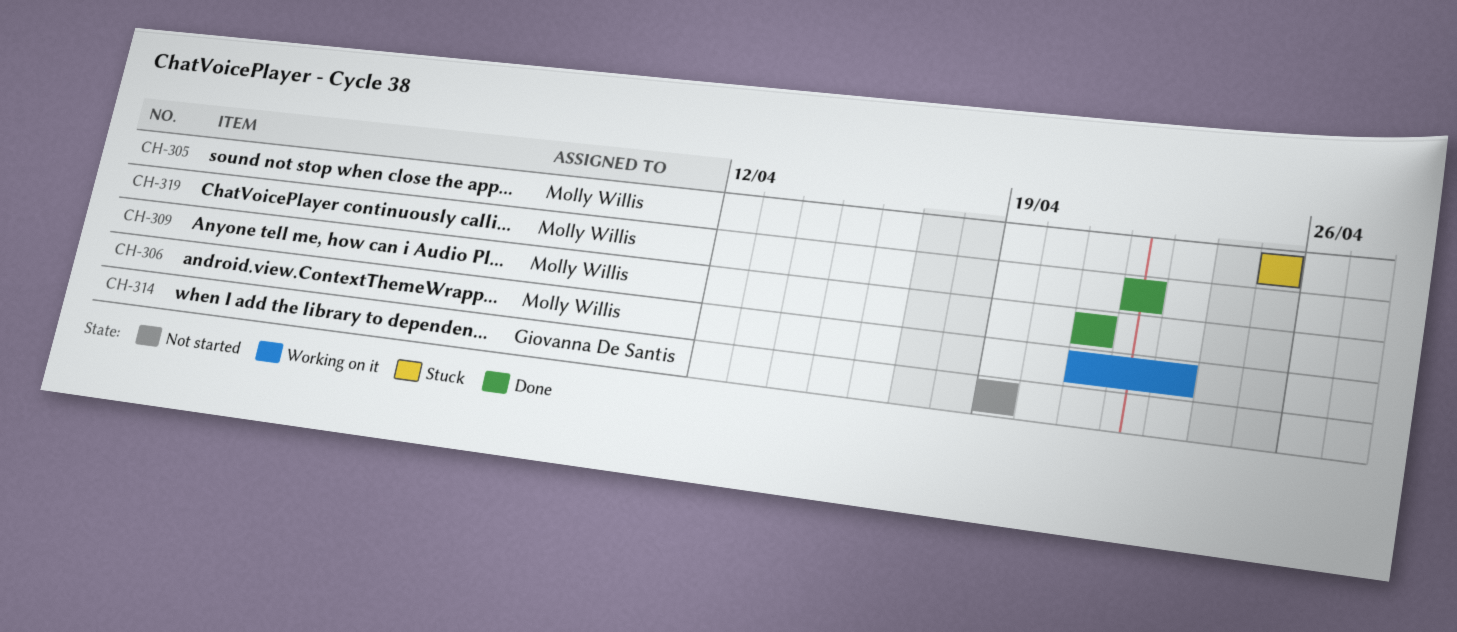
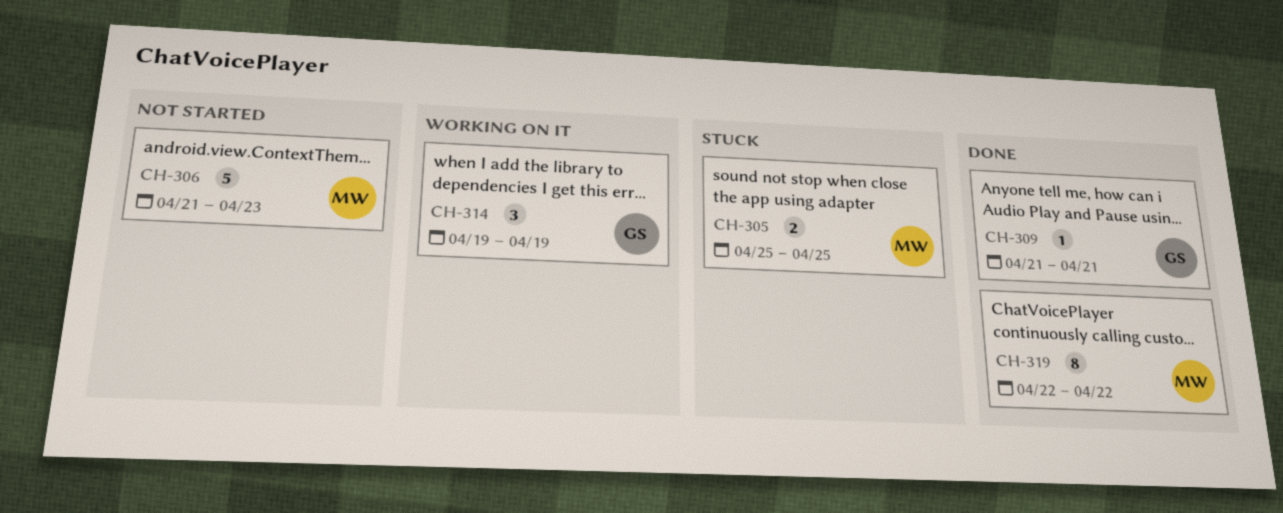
CH-306, status: Working on it -> Not started
CH-309, owner: Molly Willis -> Giovanna De Santis
CH-314, status: Not started -> Working on it

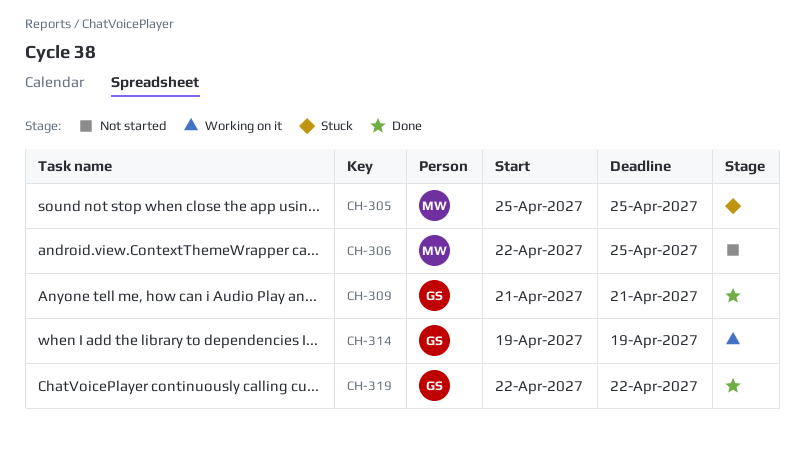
CH-306, start: Apr 21 -> Apr 22
CH-306, due: Apr 23 -> Apr 25
CH-319, owner: MW -> GS

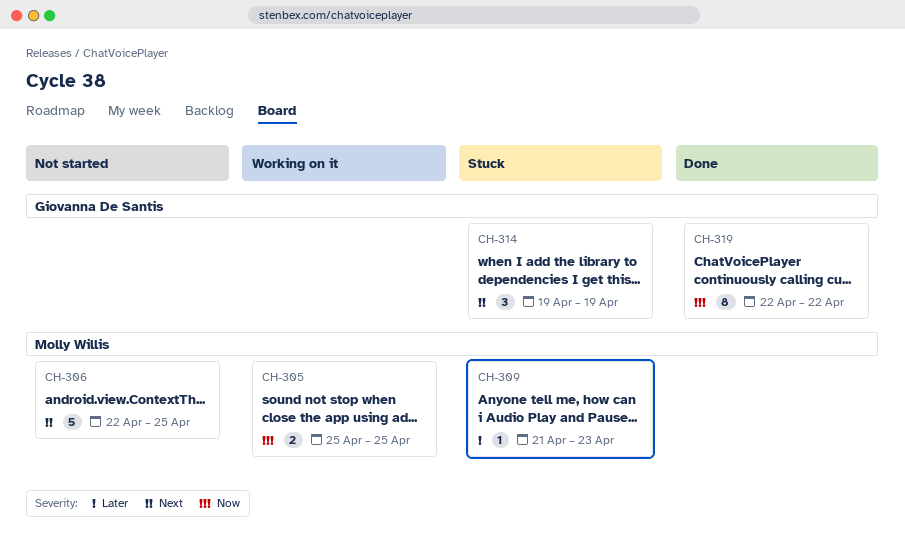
CH-305, status: Stuck -> Working on it
CH-309, status: Done -> Stuck
CH-309, owner: Giovanna De Santis -> Molly Willis
CH-309, due: Apr 21 -> Apr 23
CH-314, status: Working on it -> Stuck

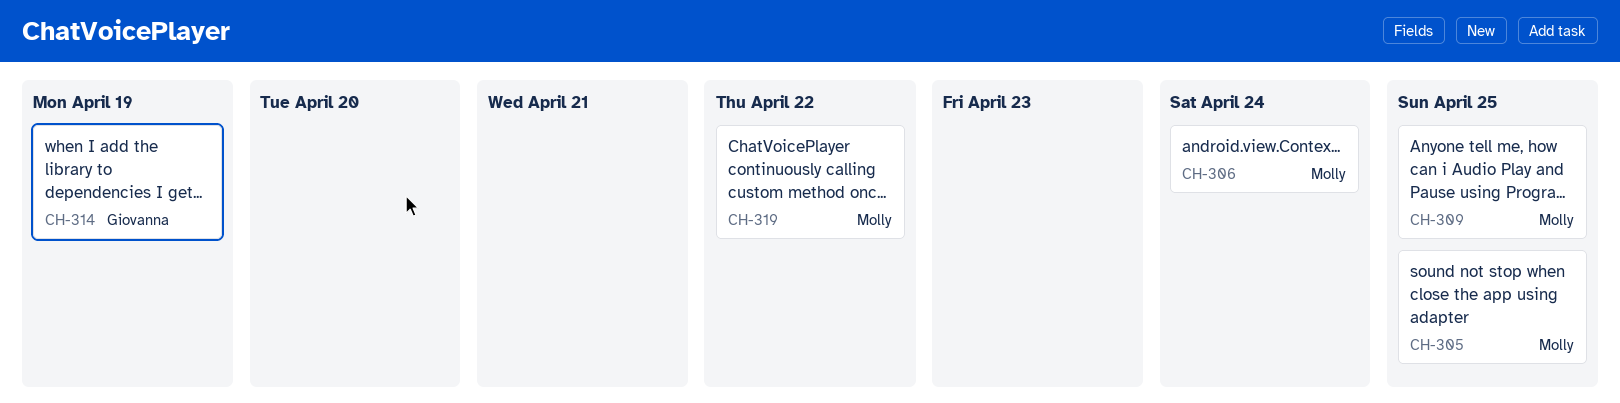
CH-306, due: Apr 25 -> Apr 24
CH-309, due: Apr 23 -> Apr 25
CH-319, owner: Giovanna De Santis -> Molly Willis

